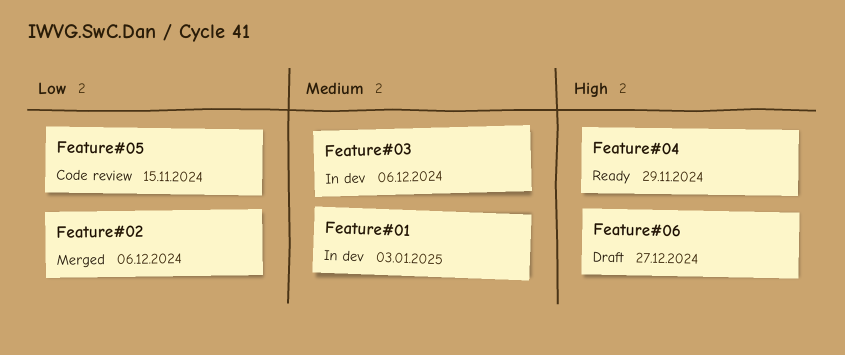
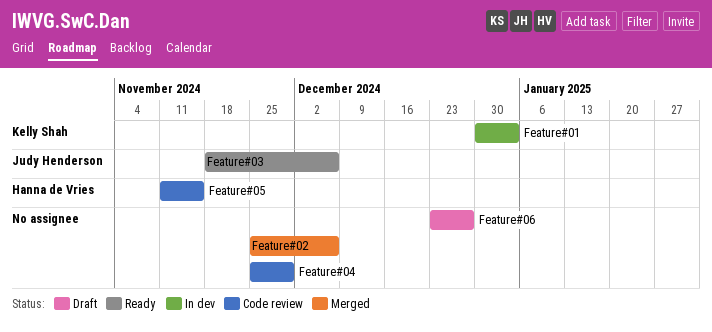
Feature#03, status: In dev -> Ready
Feature#04, status: Ready -> Code review

